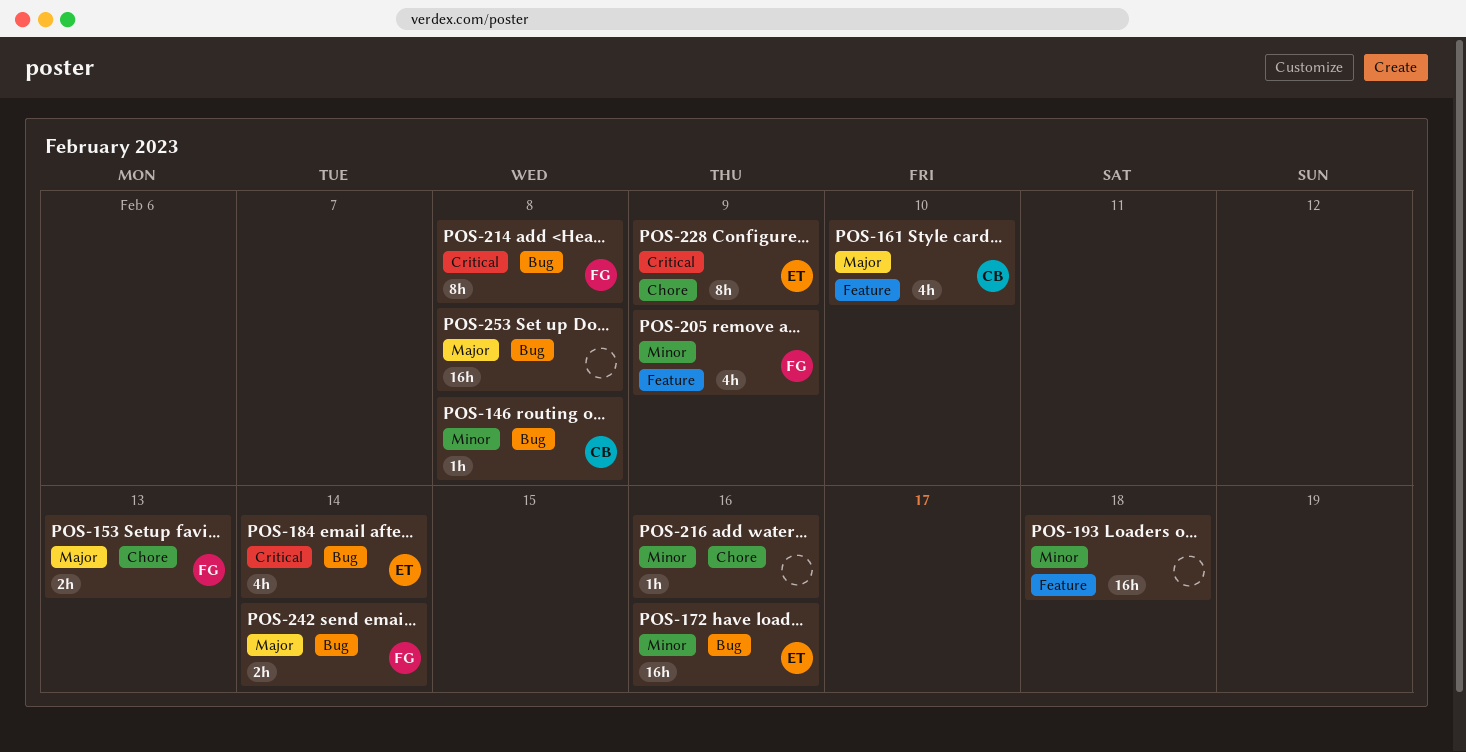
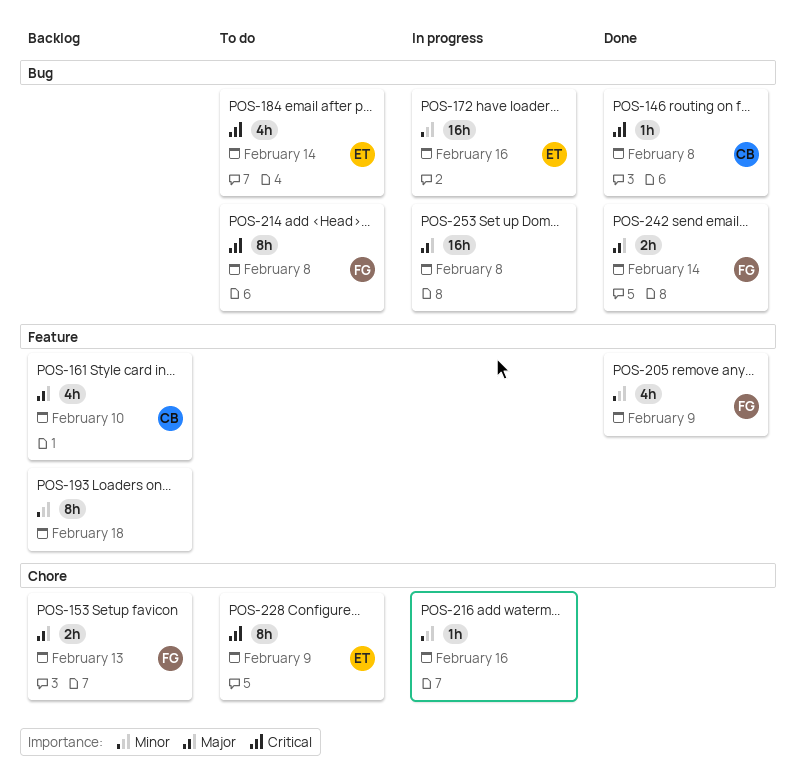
POS-146, priority: Minor -> Critical
POS-193, estimate: 16h -> 8h

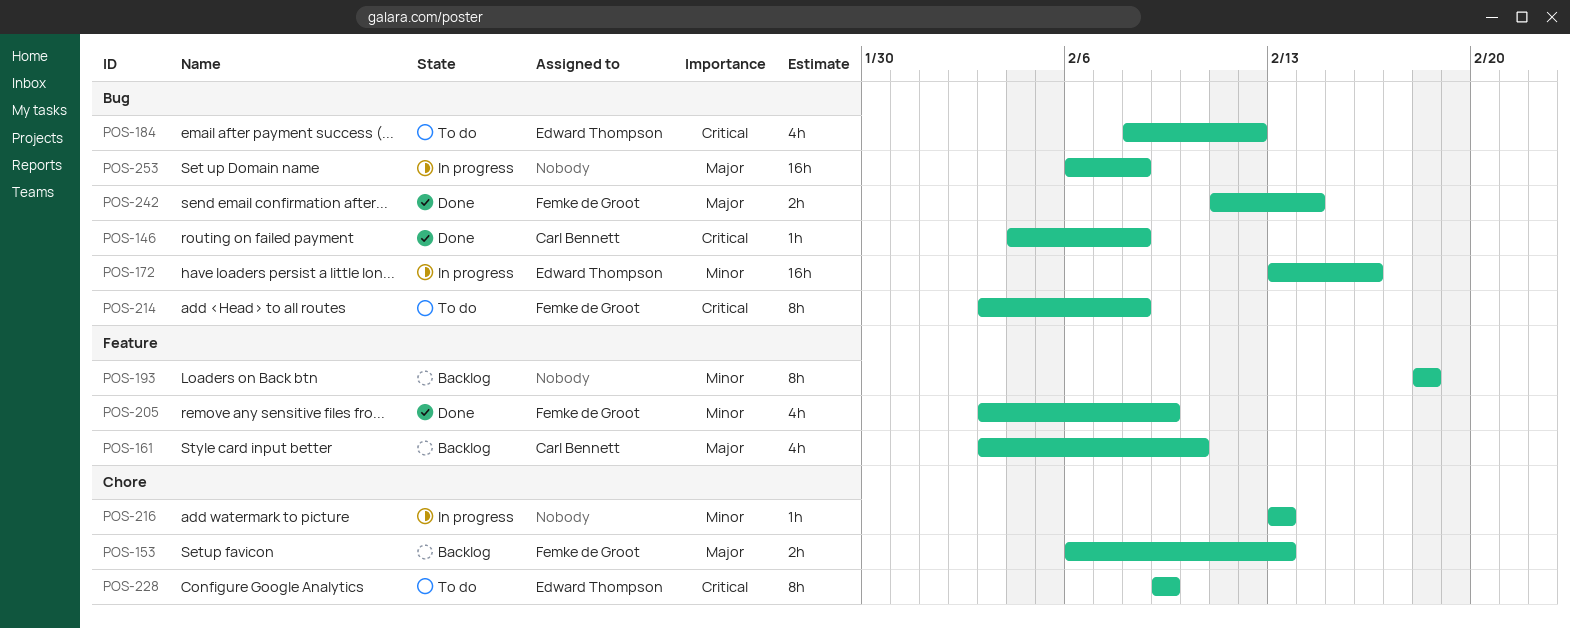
POS-184, due: Feb 14 -> Feb 12
POS-216, due: Feb 16 -> Feb 13

